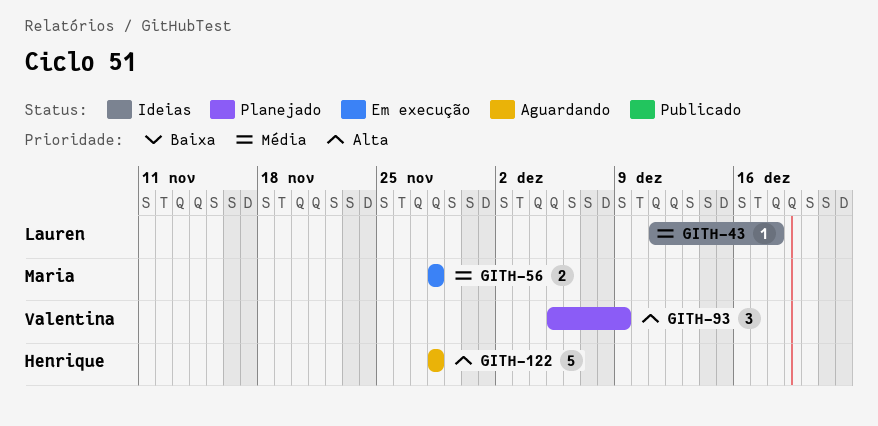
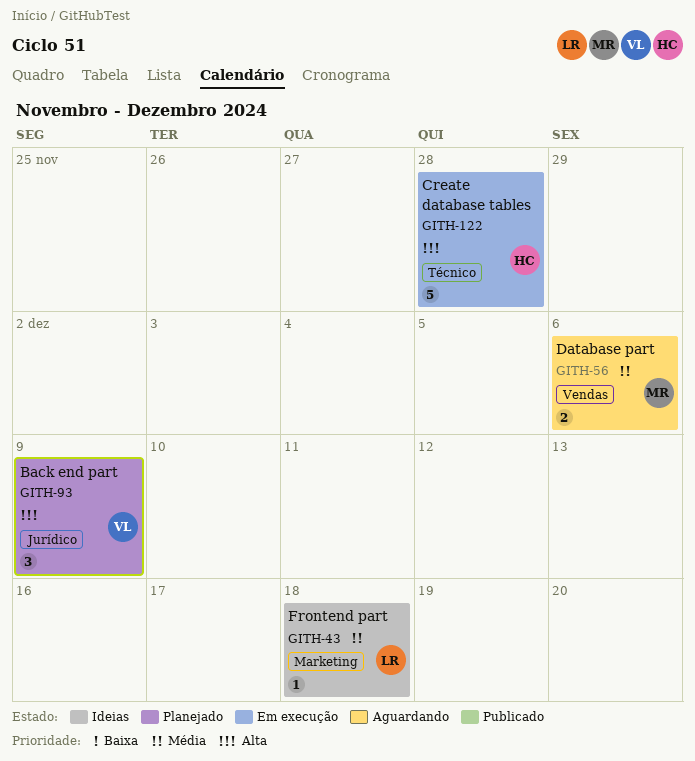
GITH-56, status: Em execução -> Aguardando
GITH-56, due: Nov 28 -> Dec 6
GITH-122, status: Aguardando -> Em execução

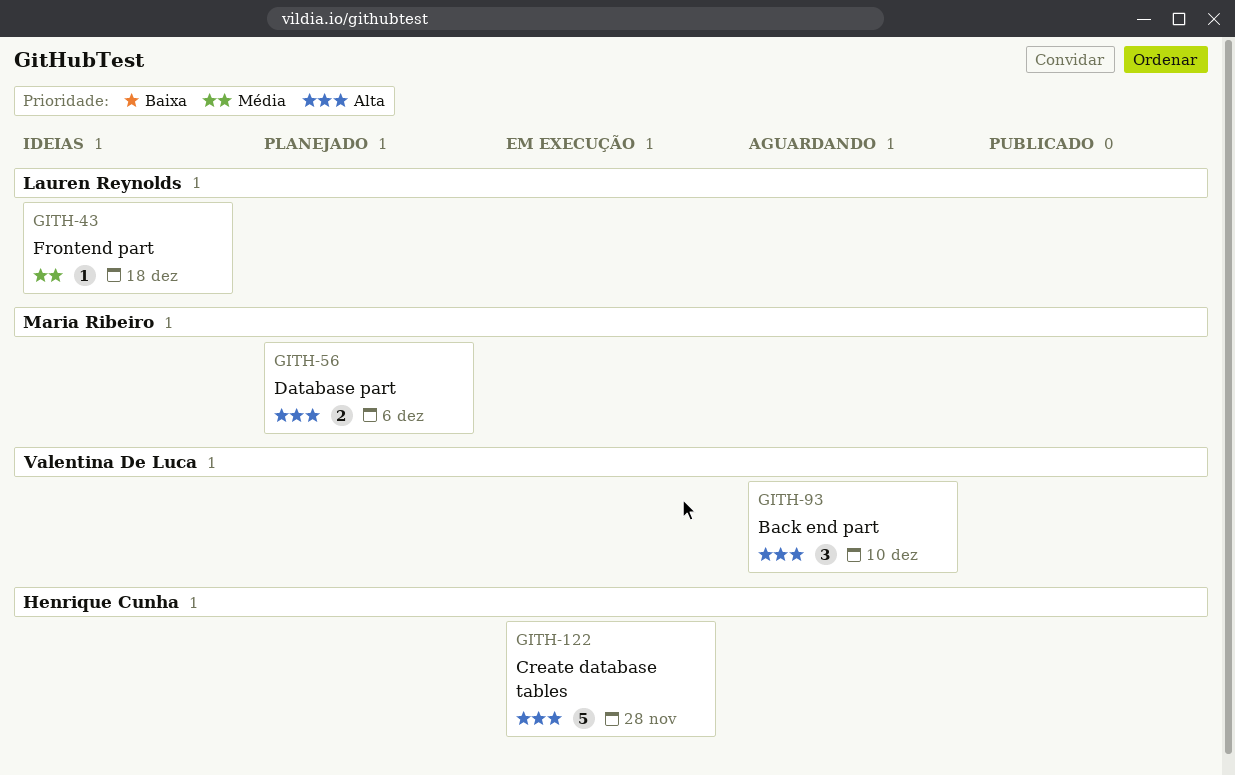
GITH-56, status: Aguardando -> Planejado
GITH-56, priority: Média -> Alta
GITH-93, status: Planejado -> Aguardando
GITH-93, due: Dec 9 -> Dec 10

